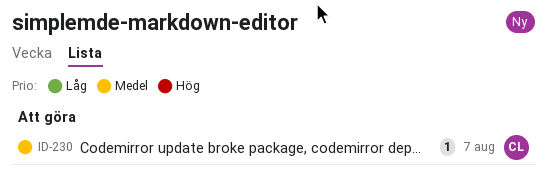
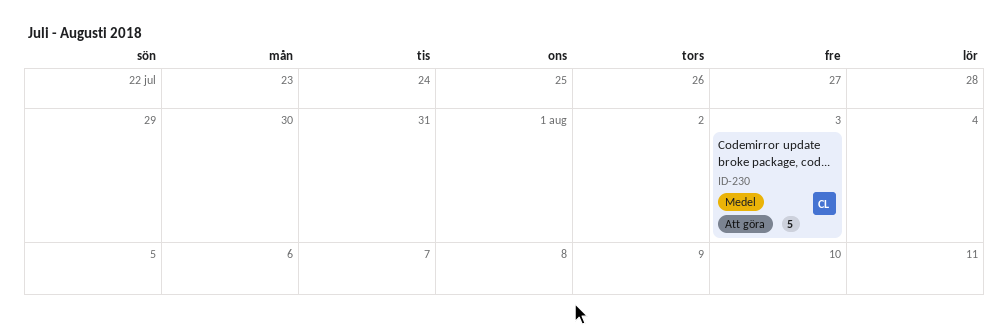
ID-230, estimate: 1 -> 5
ID-230, due: Aug 7 -> Aug 3

